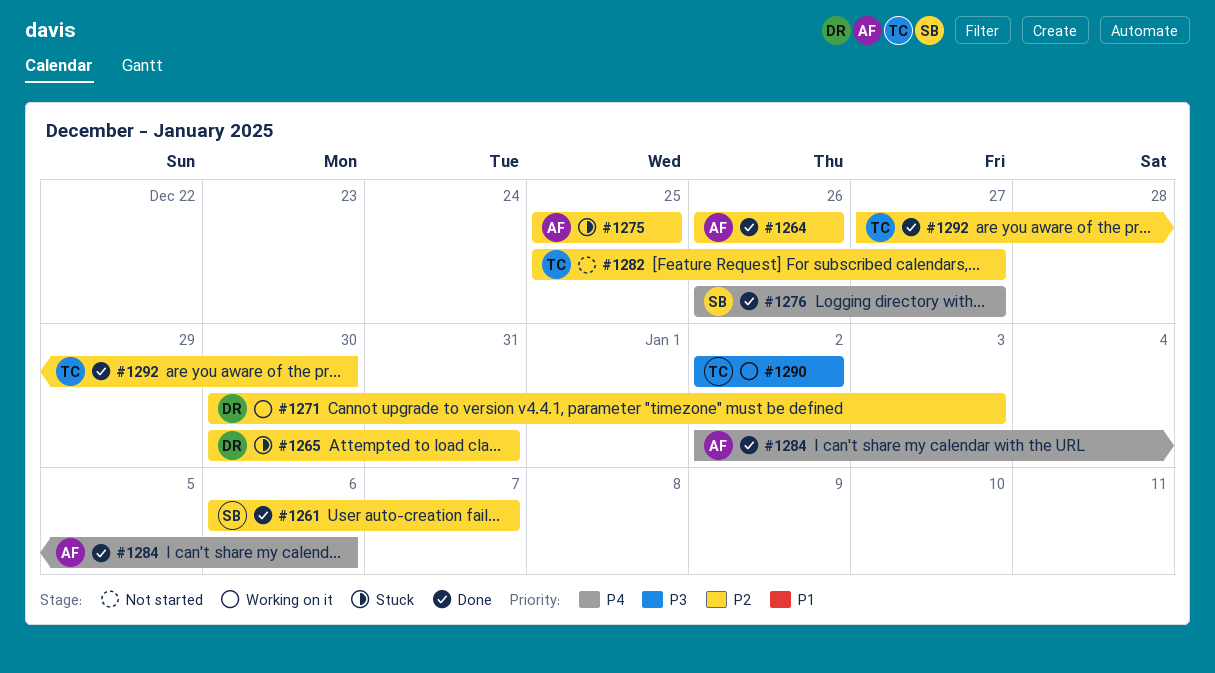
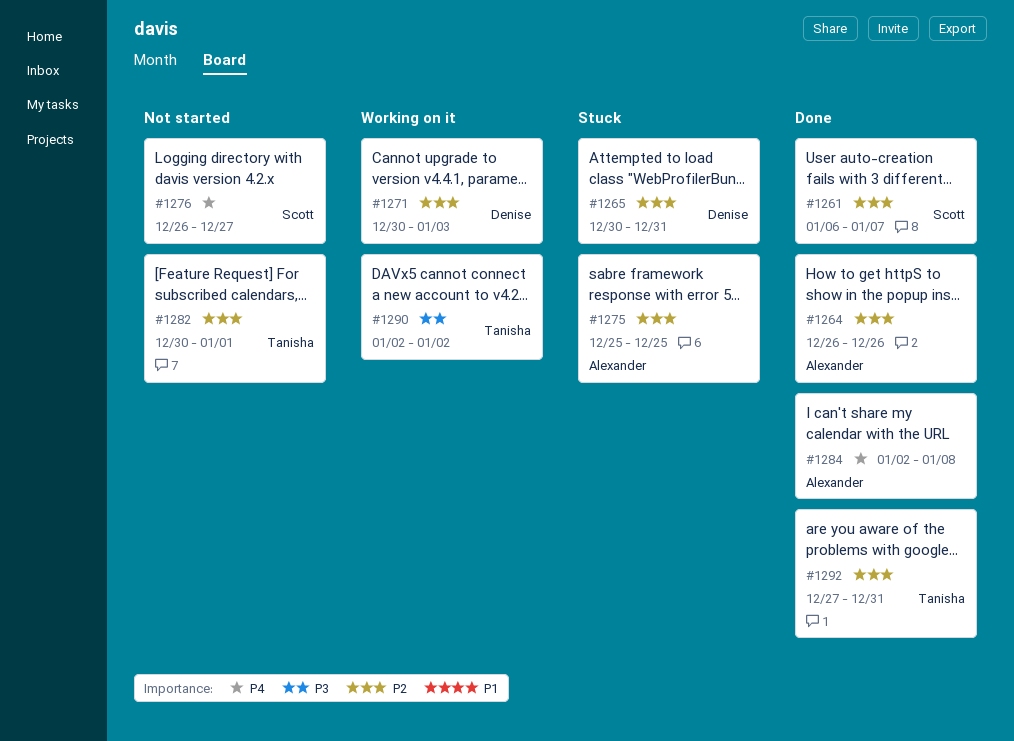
#1276, status: Done -> Not started
#1282, start: Dec 25 -> Dec 30
#1282, due: Dec 27 -> Jan 1
#1284, due: Jan 6 -> Jan 8
#1292, due: Dec 30 -> Dec 31

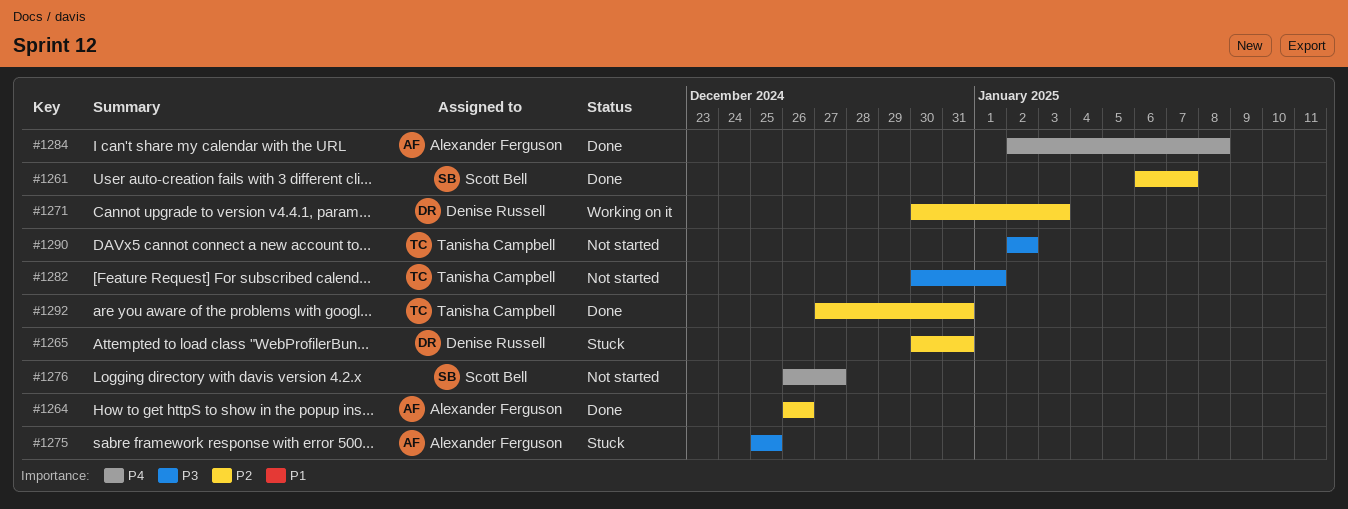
#1275, priority: P2 -> P3
#1282, priority: P2 -> P3
#1290, status: Working on it -> Not started

